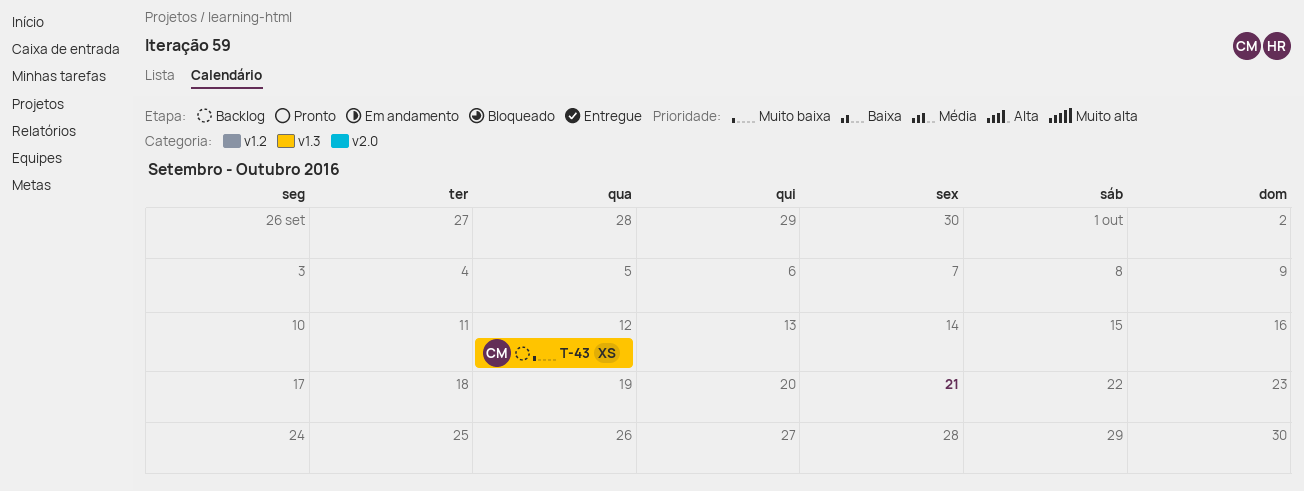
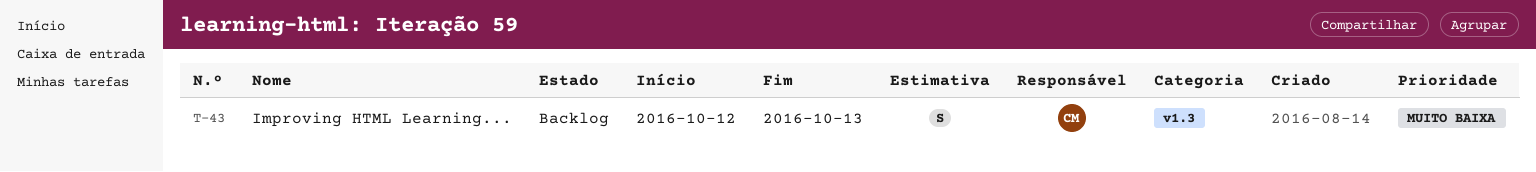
T-43, estimate: XS -> S
T-43, due: Oct 12 -> Oct 13

